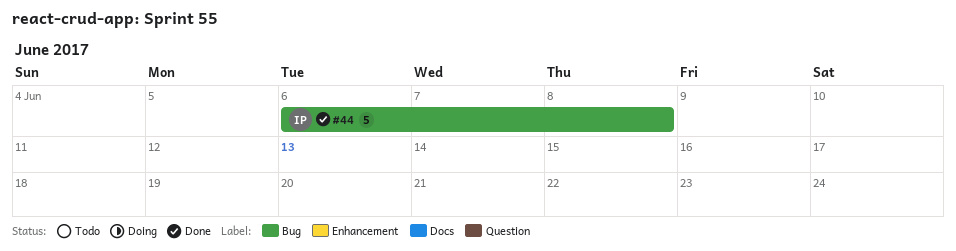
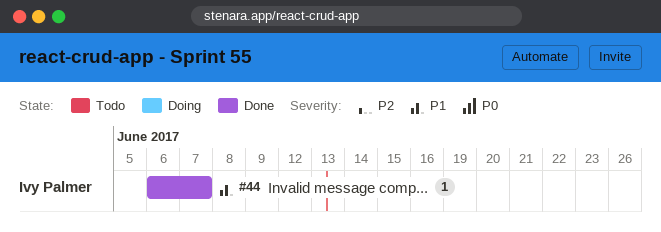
#44, estimate: 5 -> 1
#44, due: Jun 8 -> Jun 7

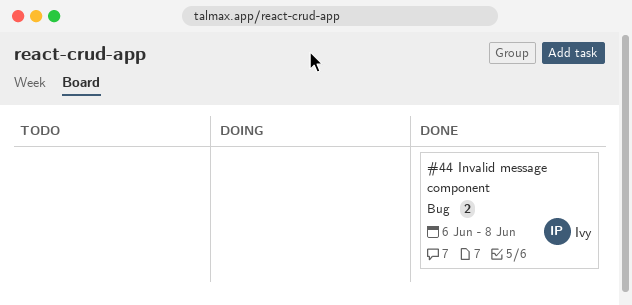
#44, estimate: 1 -> 2
#44, due: Jun 7 -> Jun 8

